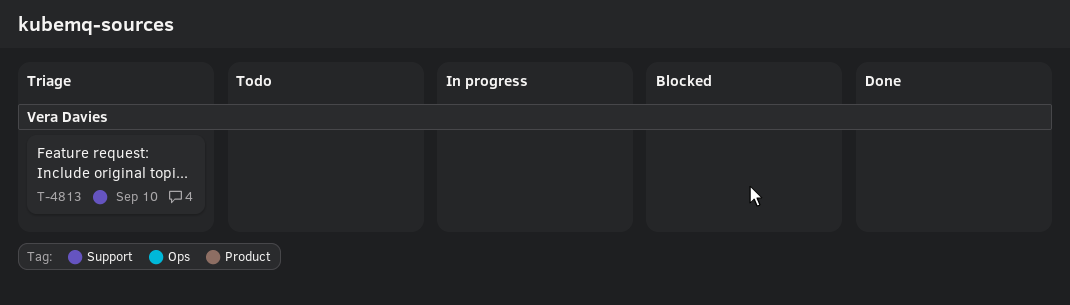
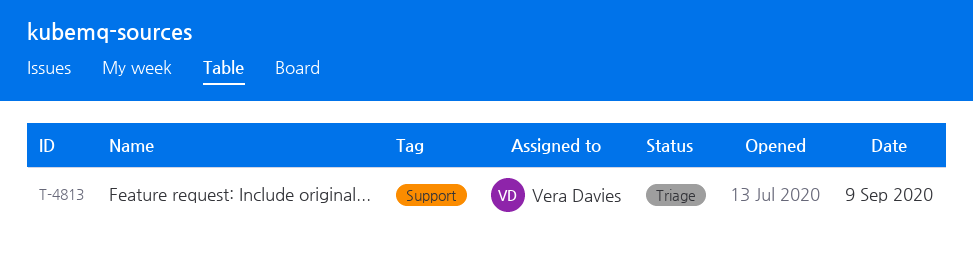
T-4813, day: Sep 10 -> Sep 9

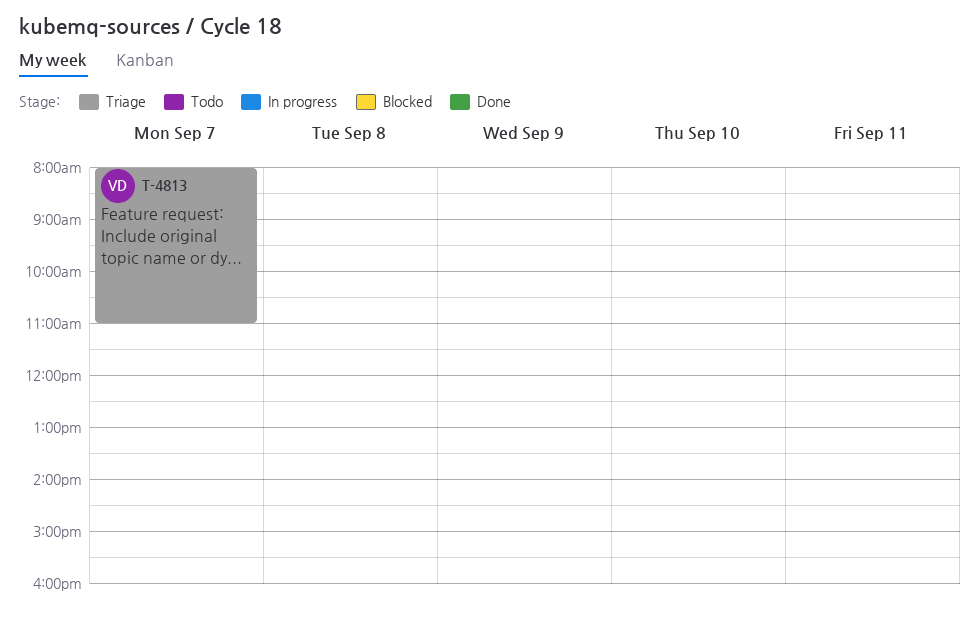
T-4813, day: Sep 9 -> Sep 7

